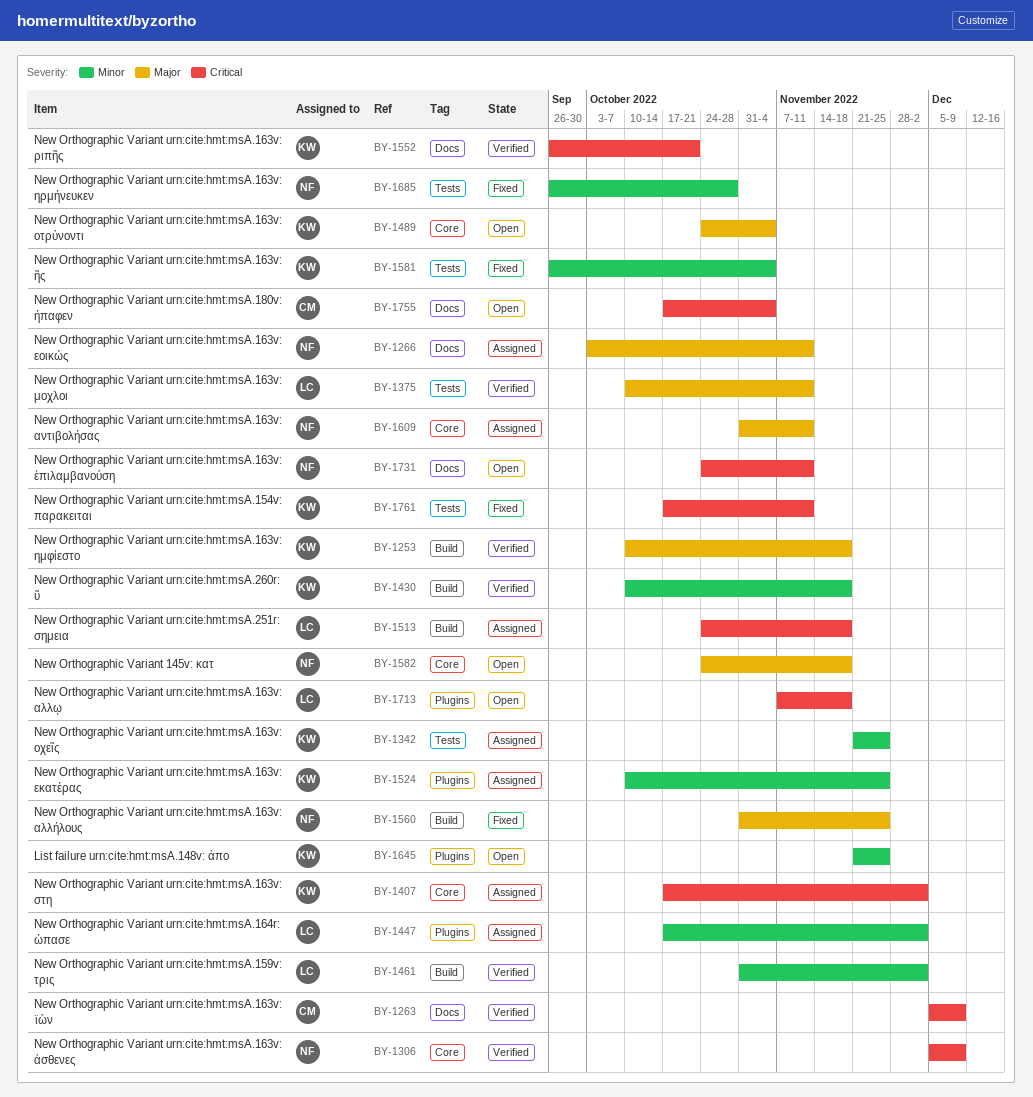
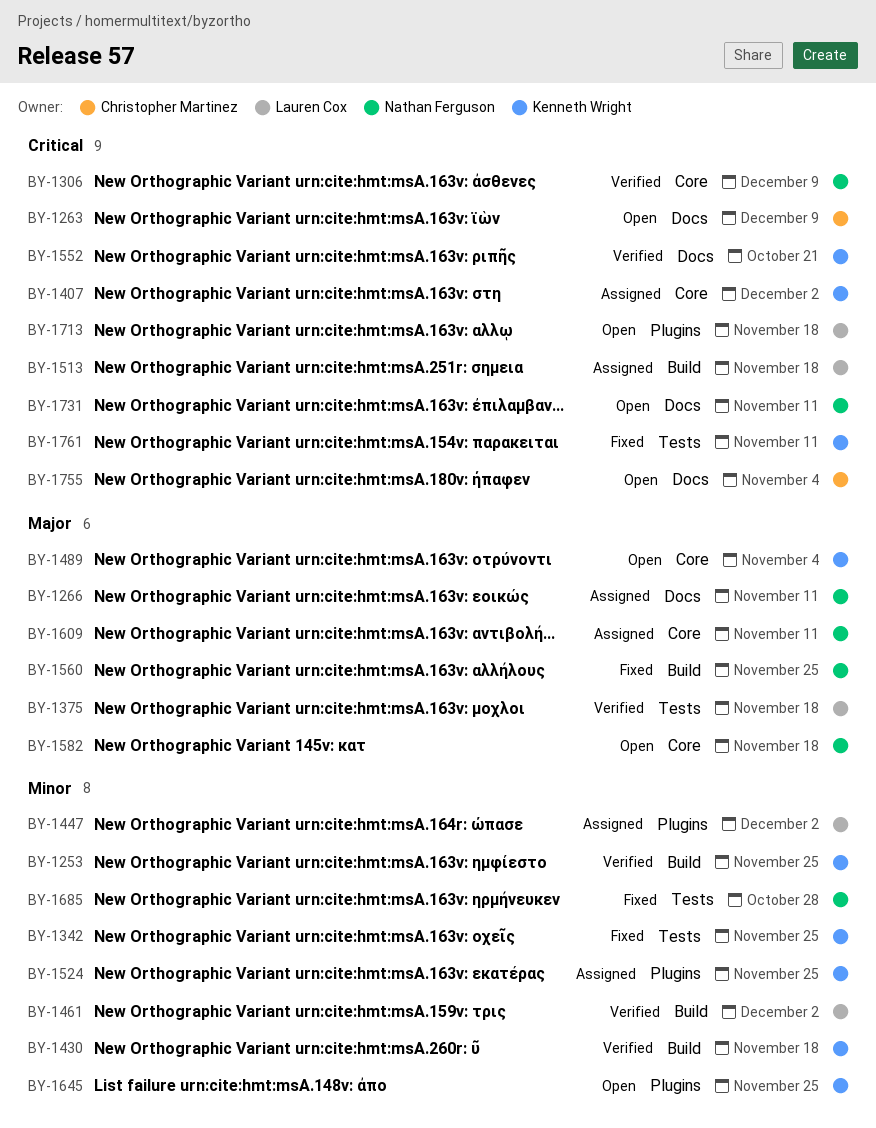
BY-1253, priority: Major -> Minor
BY-1253, due: Nov 18 -> Nov 25
BY-1263, status: Verified -> Open
BY-1342, status: Assigned -> Fixed
BY-1375, due: Nov 11 -> Nov 18
BY-1581: present -> none

